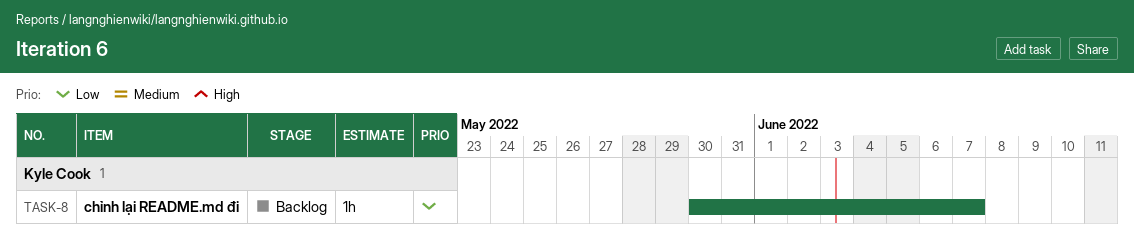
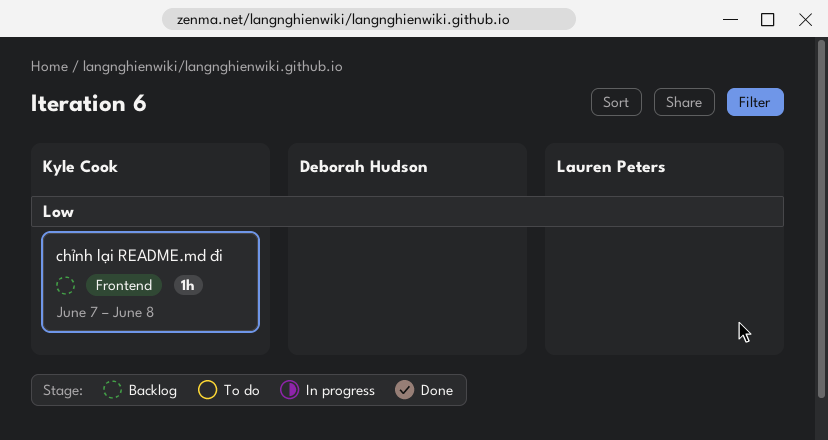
chỉnh lại README.md đi, start: May 30 -> Jun 7
chỉnh lại README.md đi, due: Jun 7 -> Jun 8

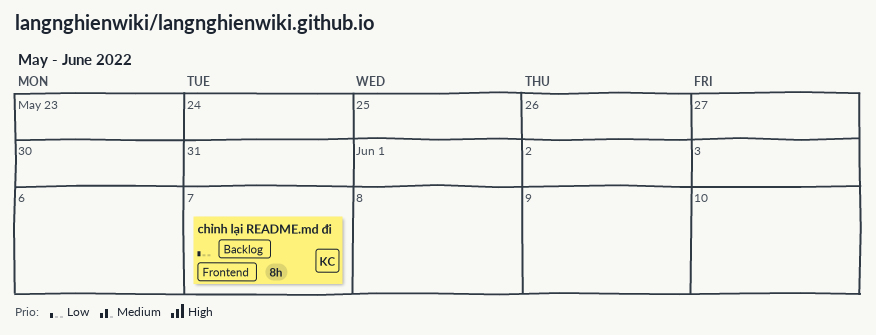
chỉnh lại README.md đi, estimate: 1h -> 8h
chỉnh lại README.md đi, due: Jun 8 -> Jun 7

